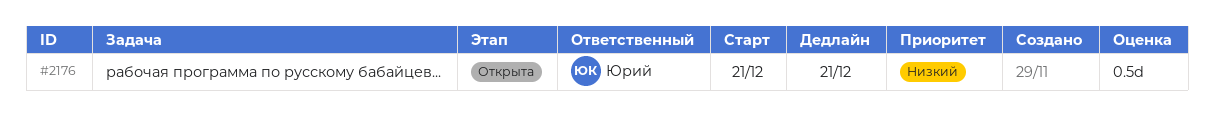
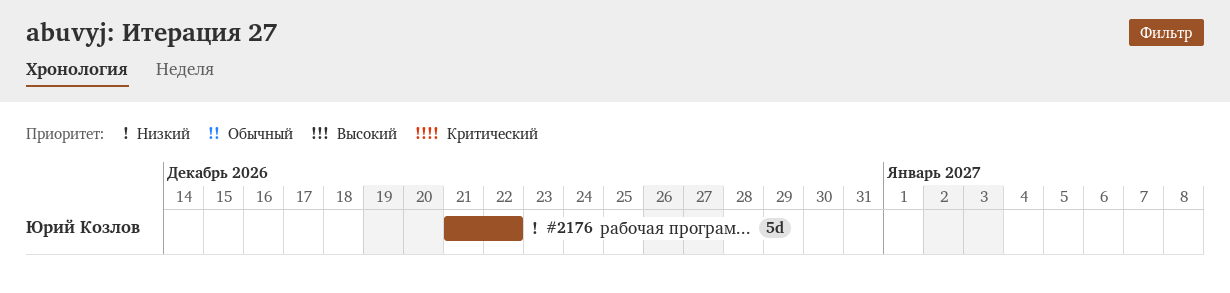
#2176, estimate: 0.5d -> 5d
#2176, due: Dec 21 -> Dec 22

